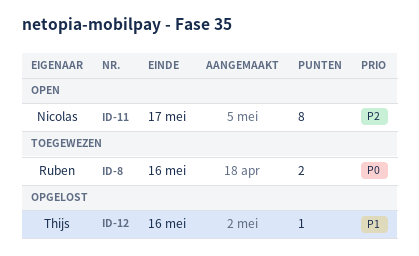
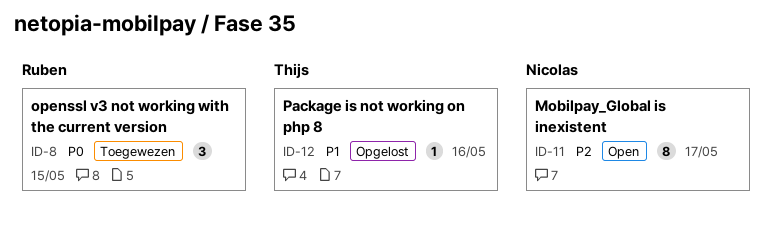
ID-8, estimate: 2 -> 3
ID-8, due: May 16 -> May 15

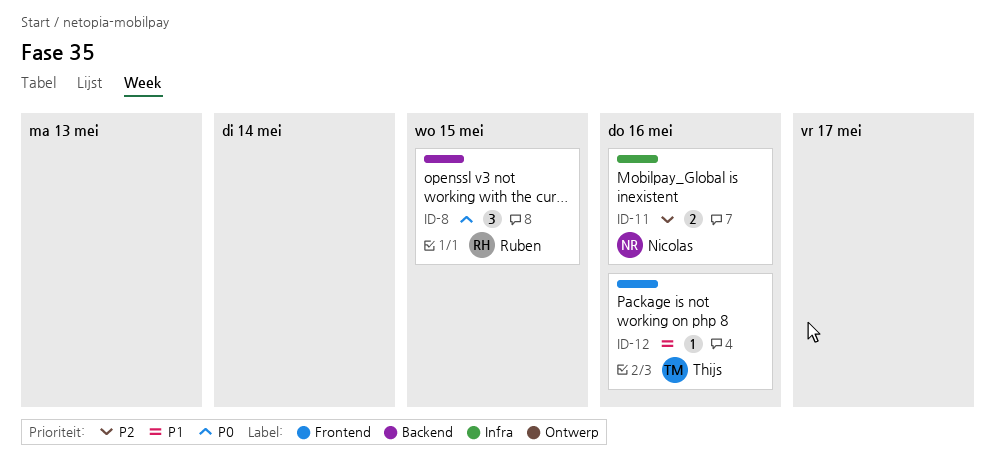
ID-11, estimate: 8 -> 2
ID-11, due: May 17 -> May 16

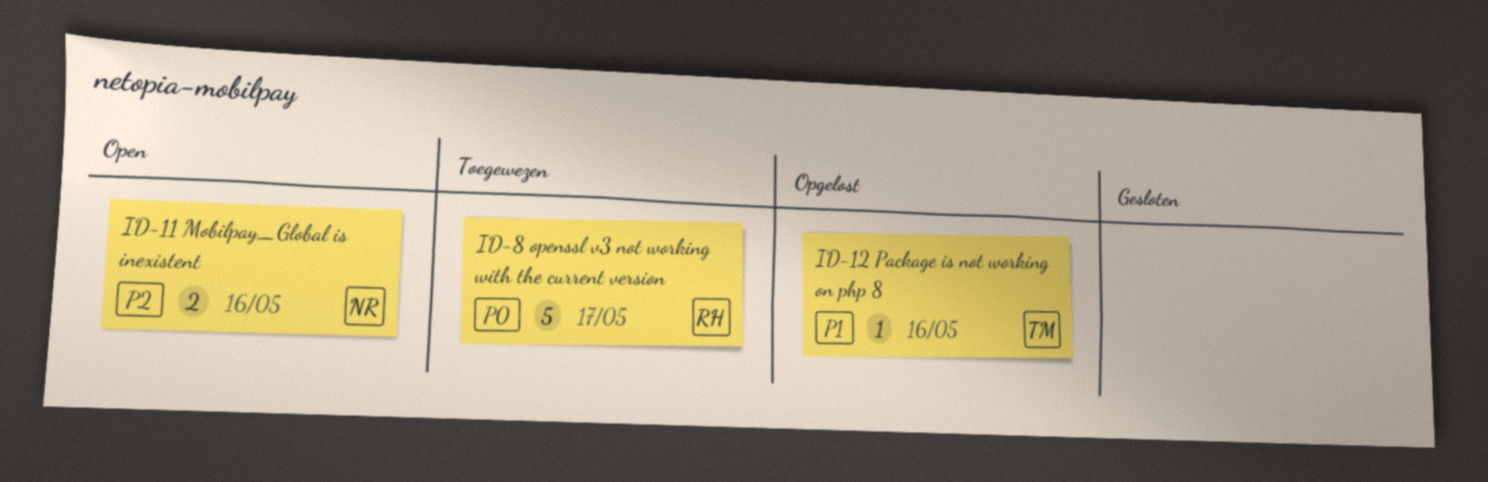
ID-8, estimate: 3 -> 5
ID-8, due: May 15 -> May 17

